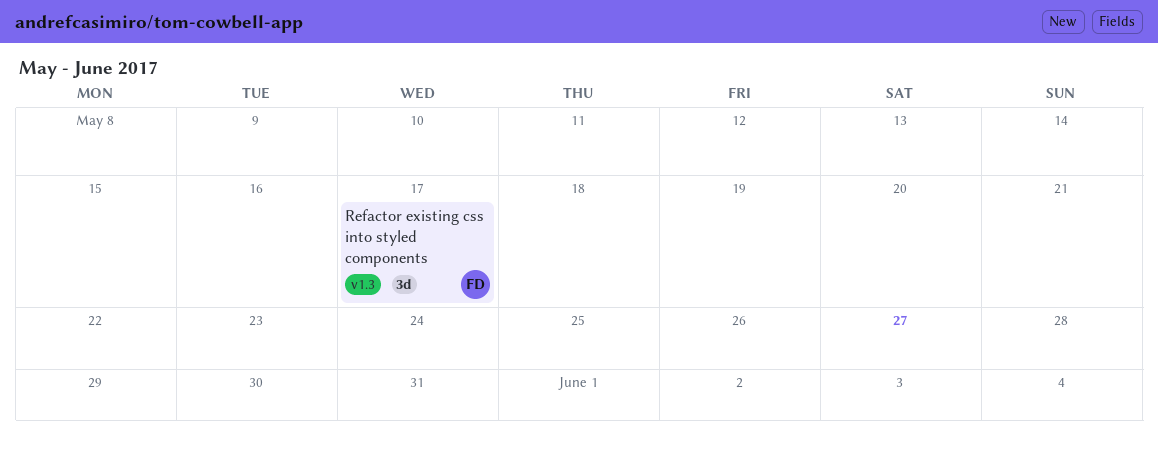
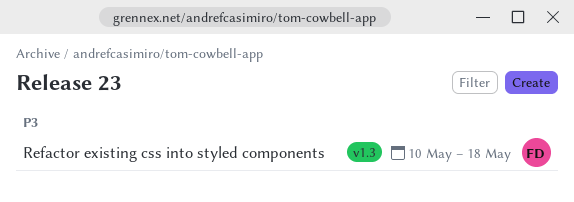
Refactor existing css into styled components, due: May 17 -> May 18

